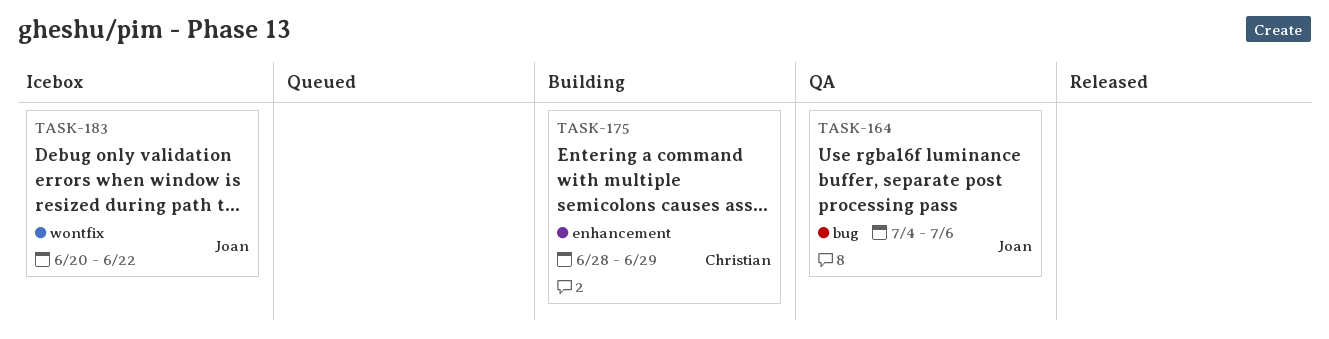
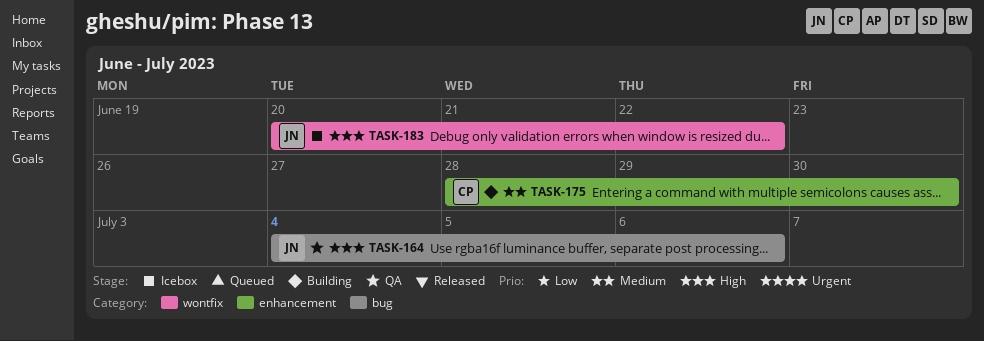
TASK-175, due: Jun 29 -> Jun 30

